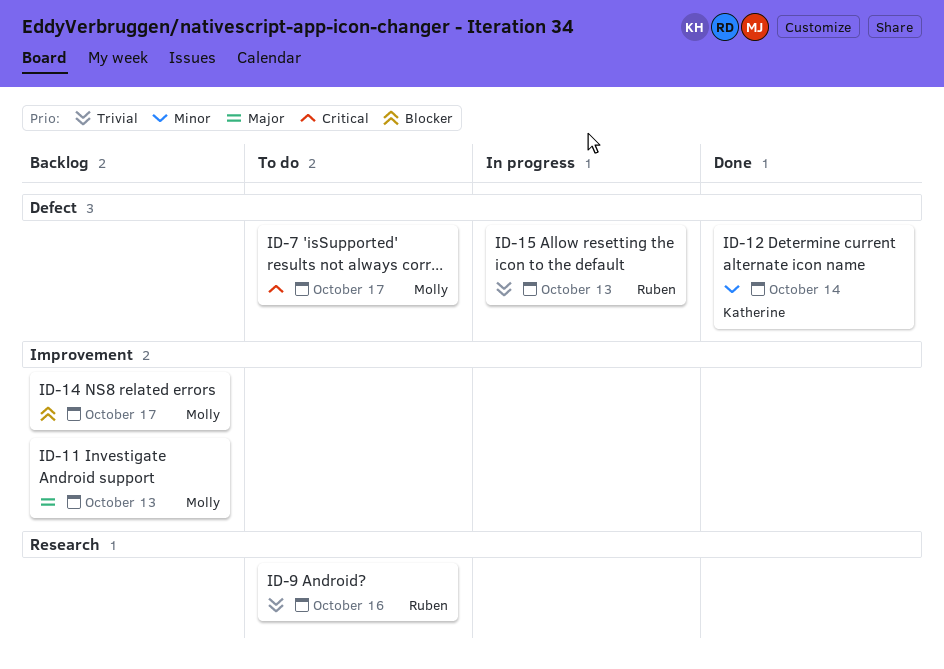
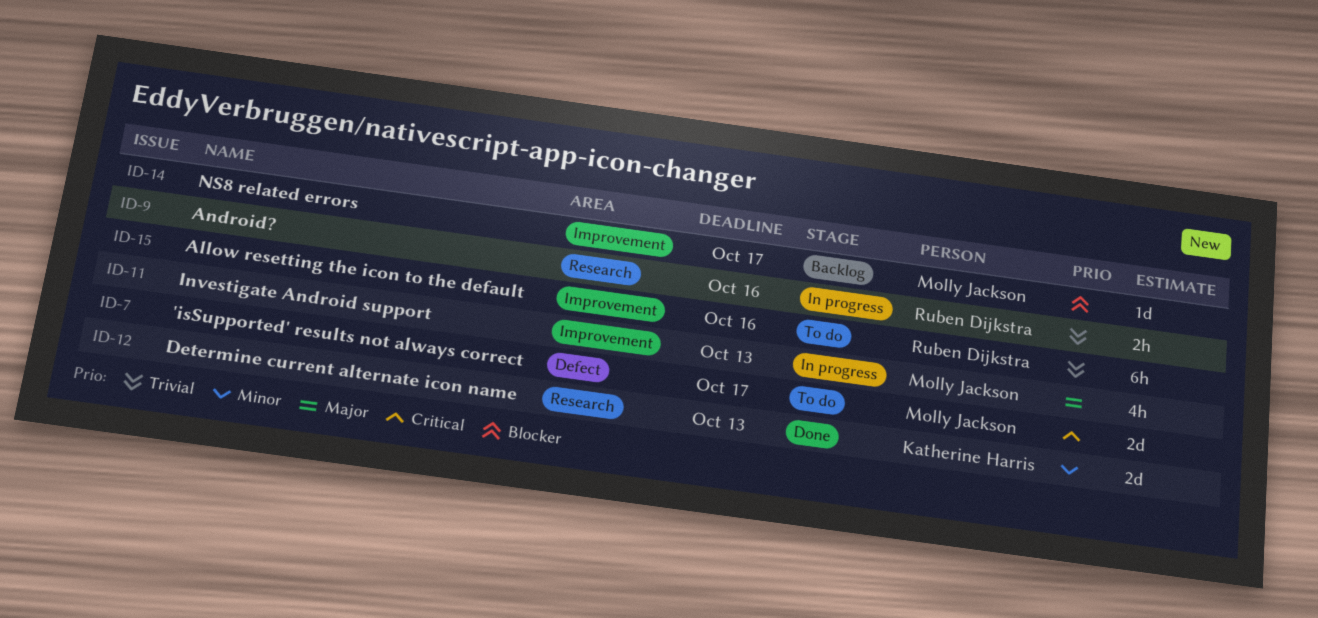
ID-9, status: To do -> In progress
ID-11, status: Backlog -> In progress
ID-12, label: Defect -> Research
ID-12, due: Oct 14 -> Oct 13
ID-15, status: In progress -> To do
ID-15, label: Defect -> Improvement
ID-15, due: Oct 13 -> Oct 16

